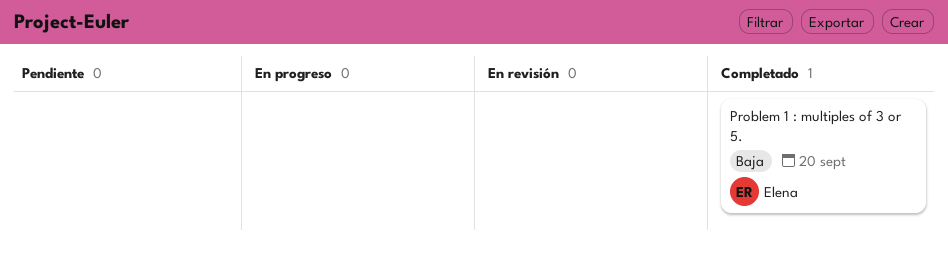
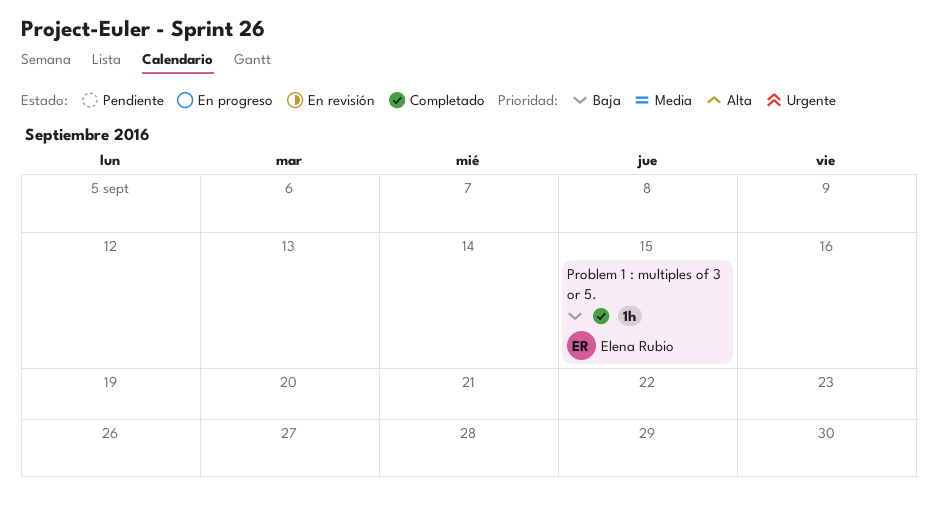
Problem 1 : multiples of 3 or 5., due: Sep 20 -> Sep 15

